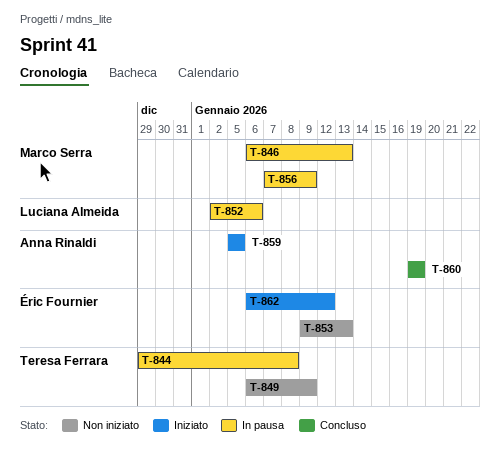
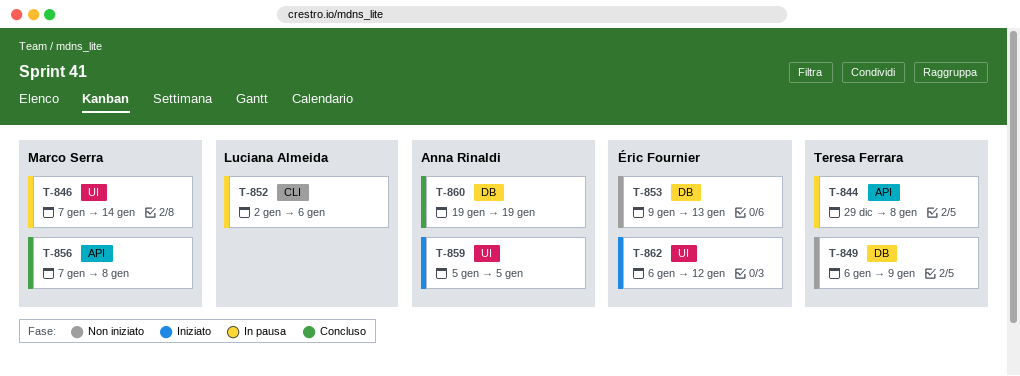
T-846, start: Jan 6 -> Jan 7
T-846, due: Jan 13 -> Jan 14
T-856, status: In pausa -> Concluso
T-856, due: Jan 9 -> Jan 8

